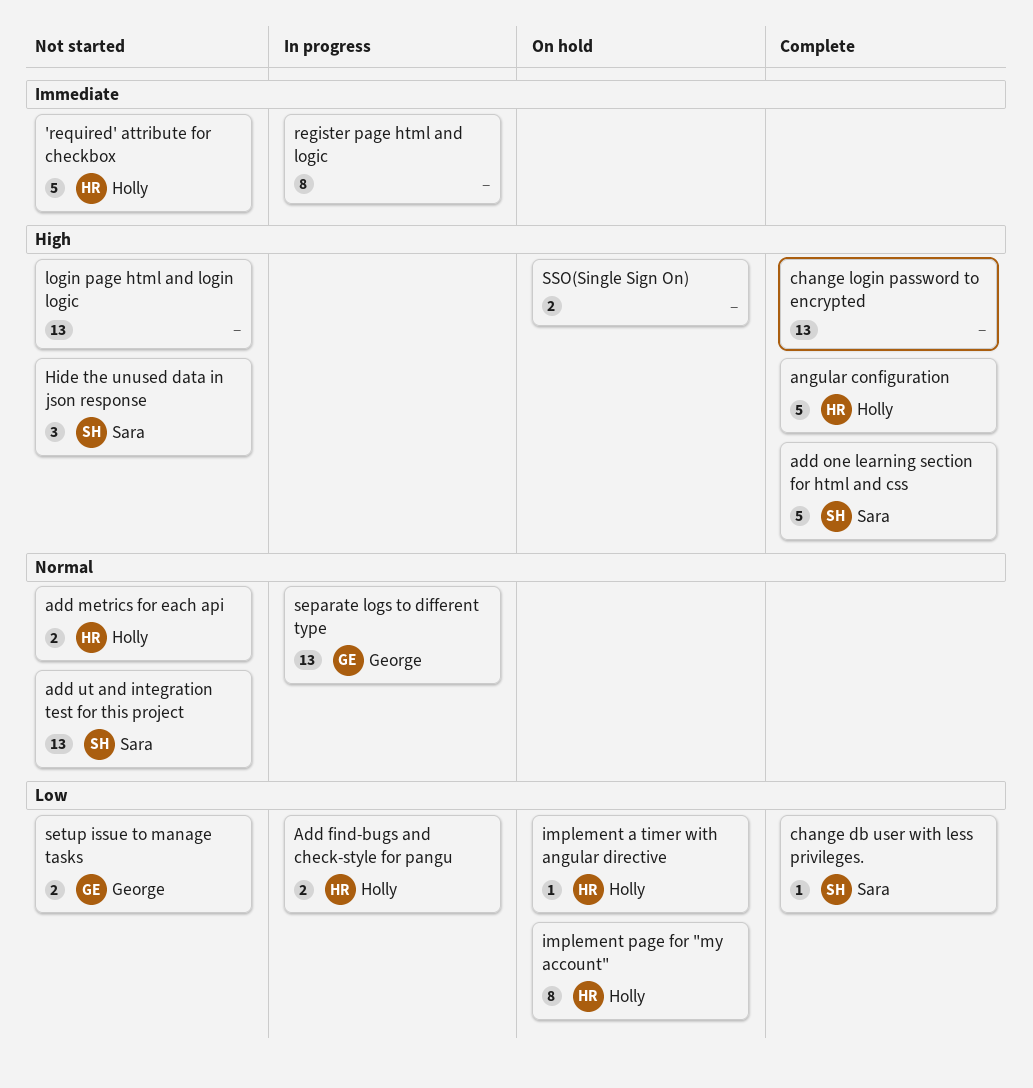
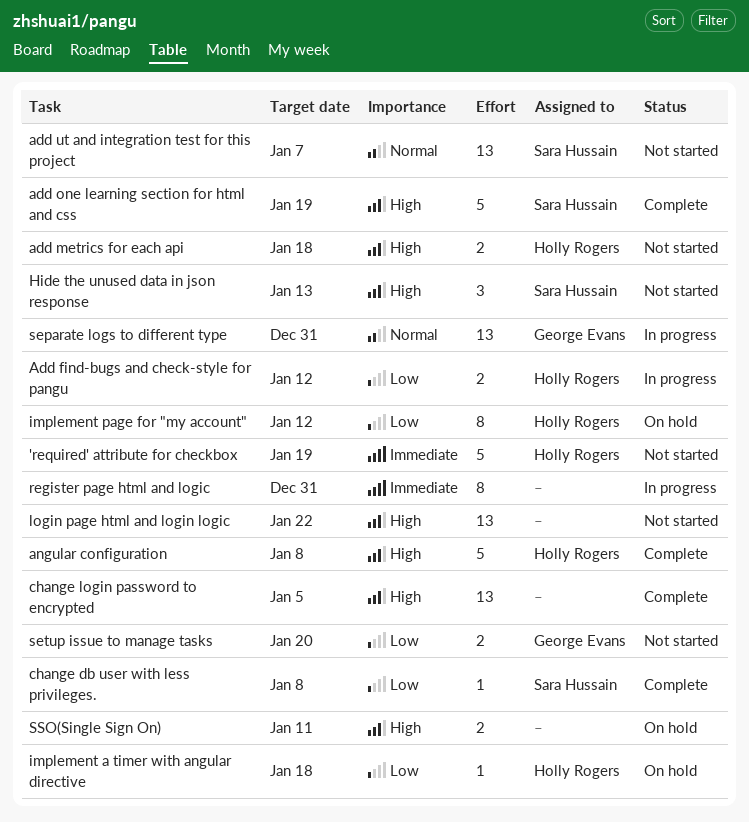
add metrics for each api, priority: Normal -> High

